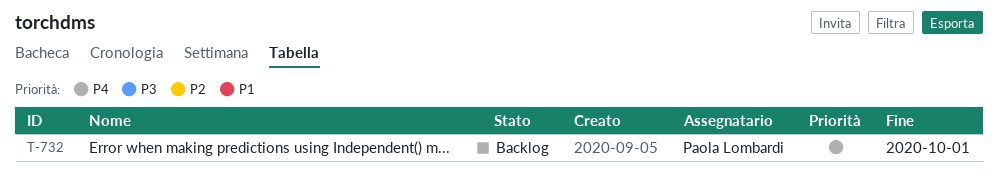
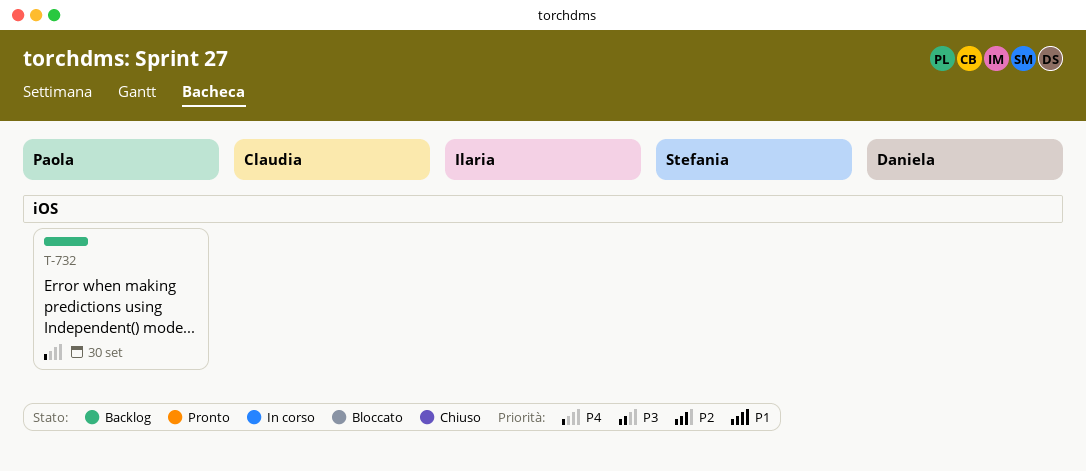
T-732, due: Oct 1 -> Sep 30

